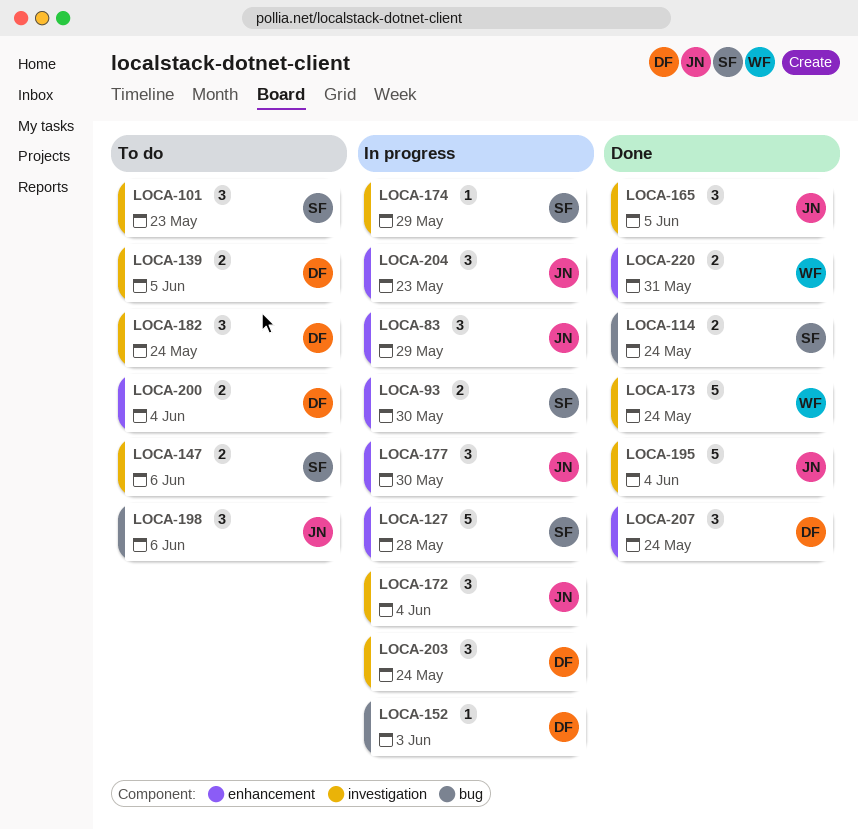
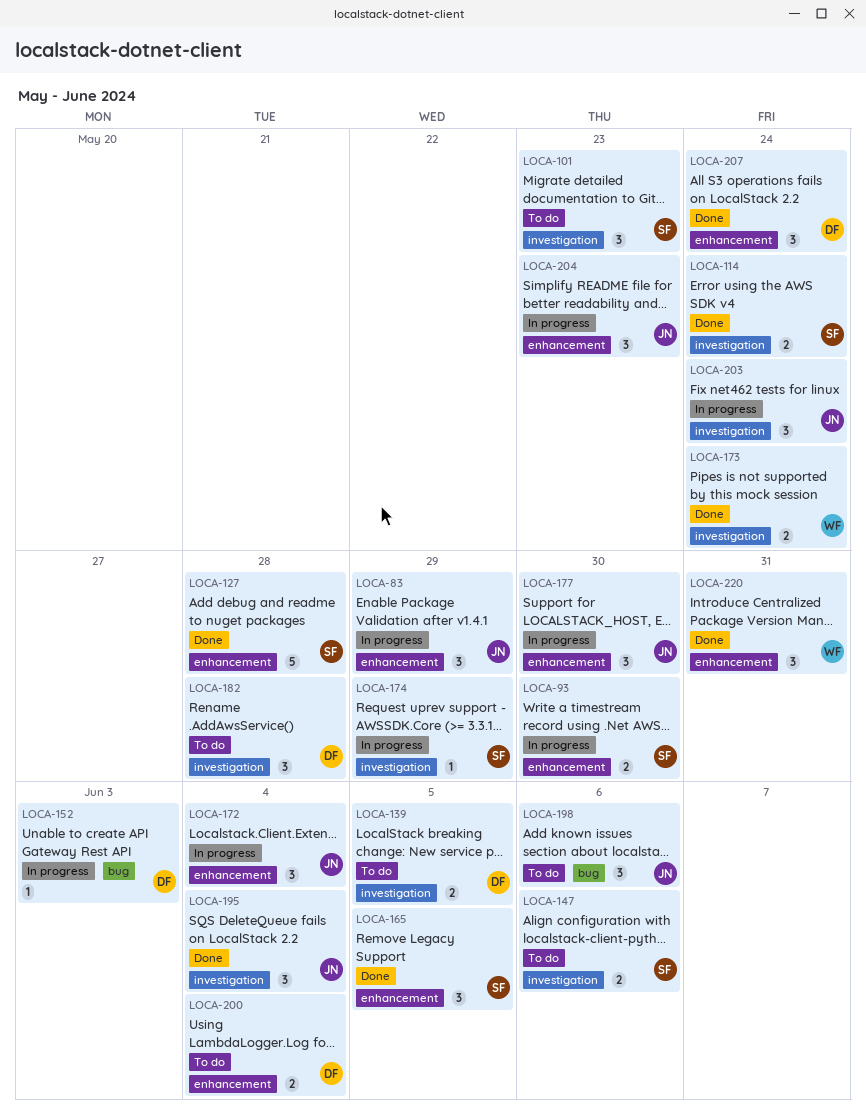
LOCA-114, label: bug -> investigation
LOCA-127, status: In progress -> Done
LOCA-165, owner: JN -> SF
LOCA-165, label: investigation -> enhancement
LOCA-172, label: investigation -> enhancement
LOCA-173, estimate: 5 -> 2
LOCA-182, due: May 24 -> May 28
LOCA-195, estimate: 5 -> 3
LOCA-203, owner: DF -> JN
LOCA-220, estimate: 2 -> 3

